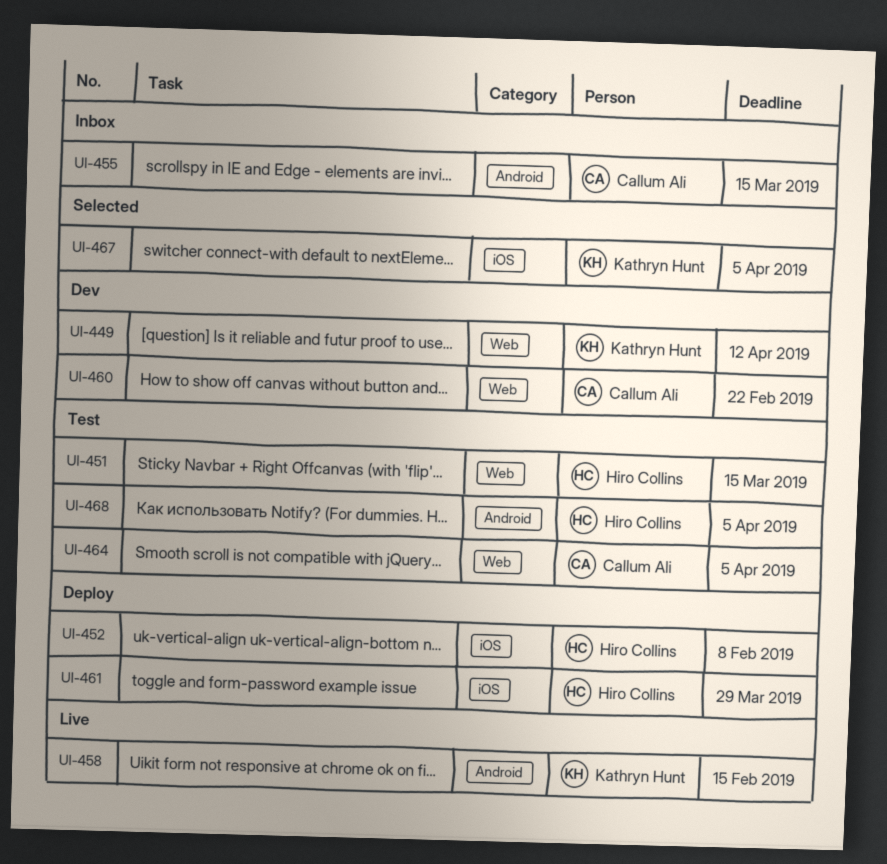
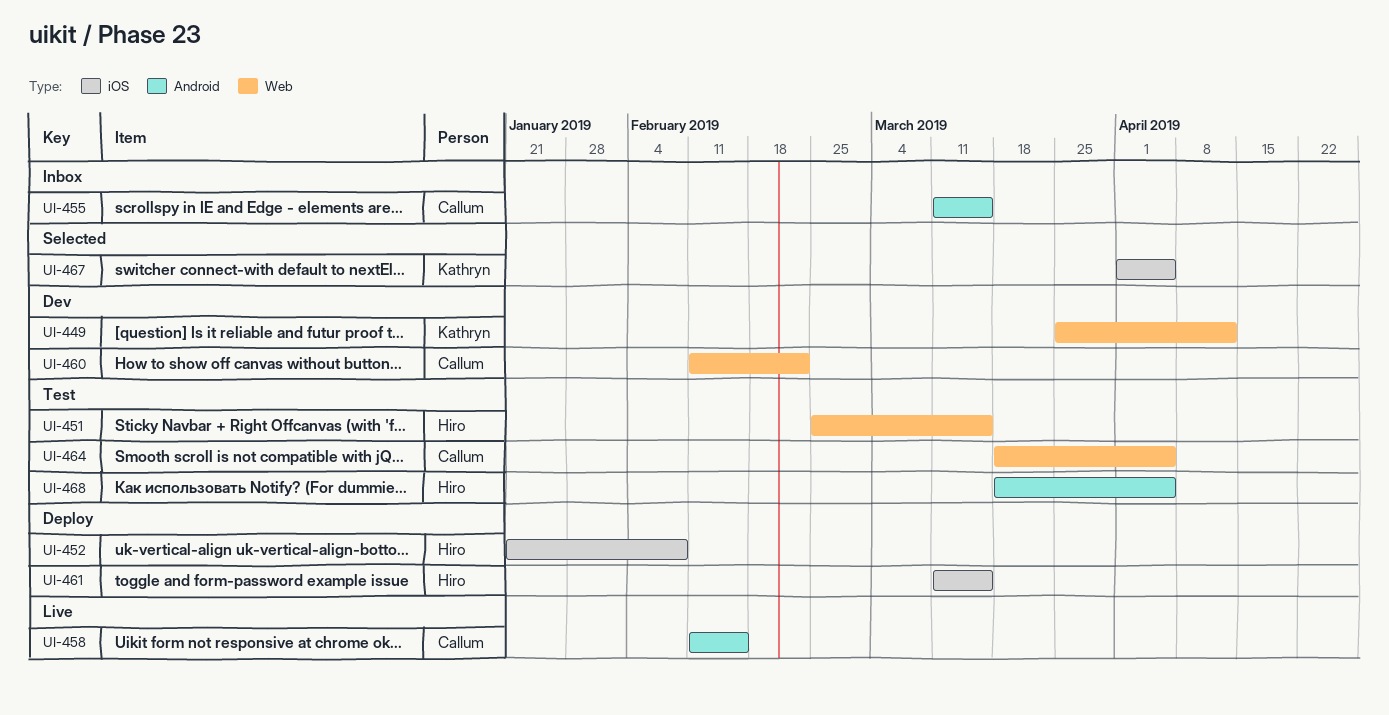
UI-458, owner: Kathryn Hunt -> Callum Ali
UI-461, due: Mar 29 -> Mar 15

